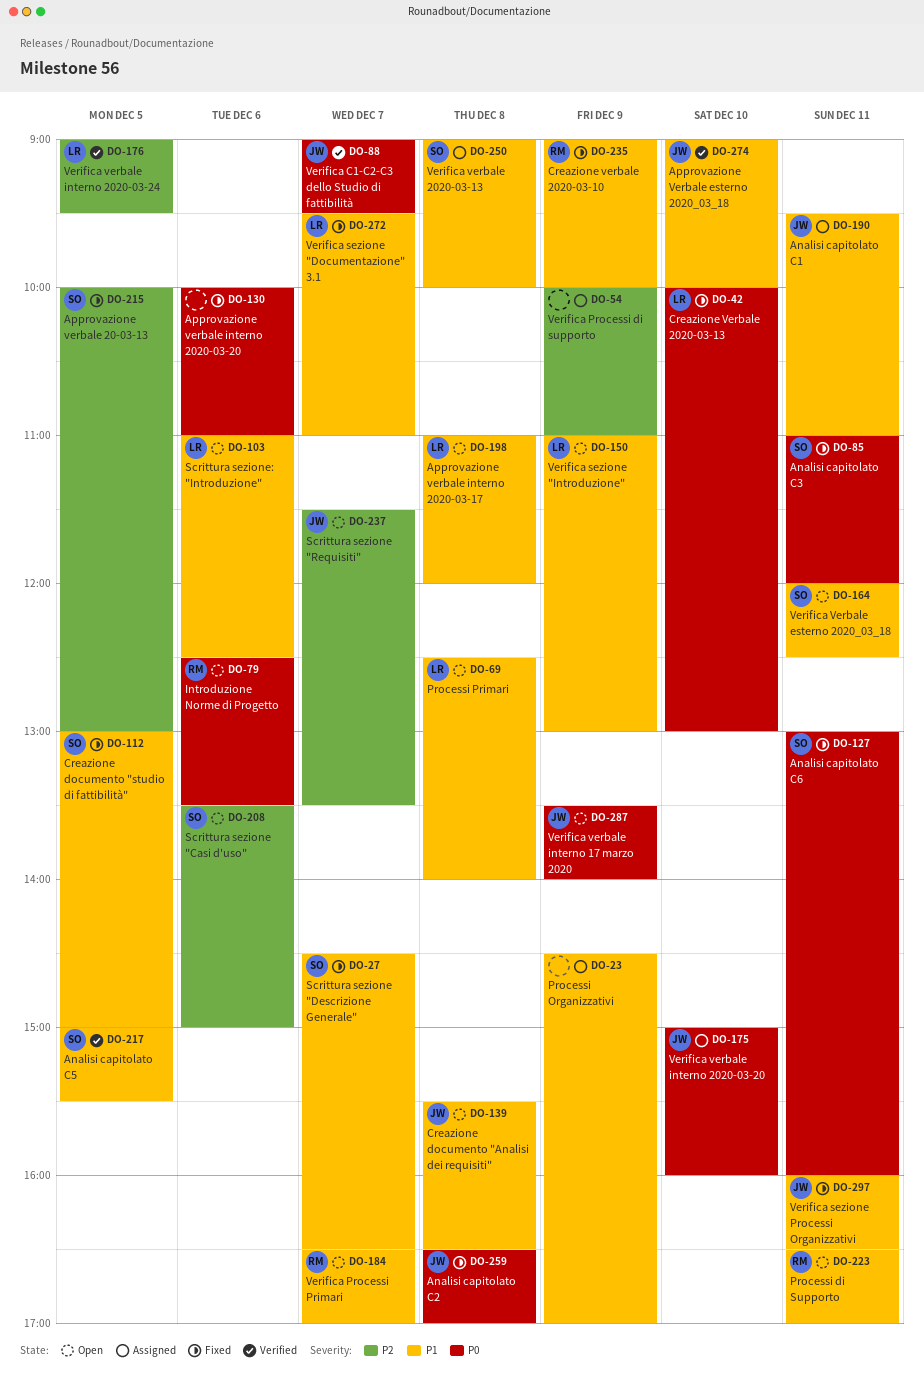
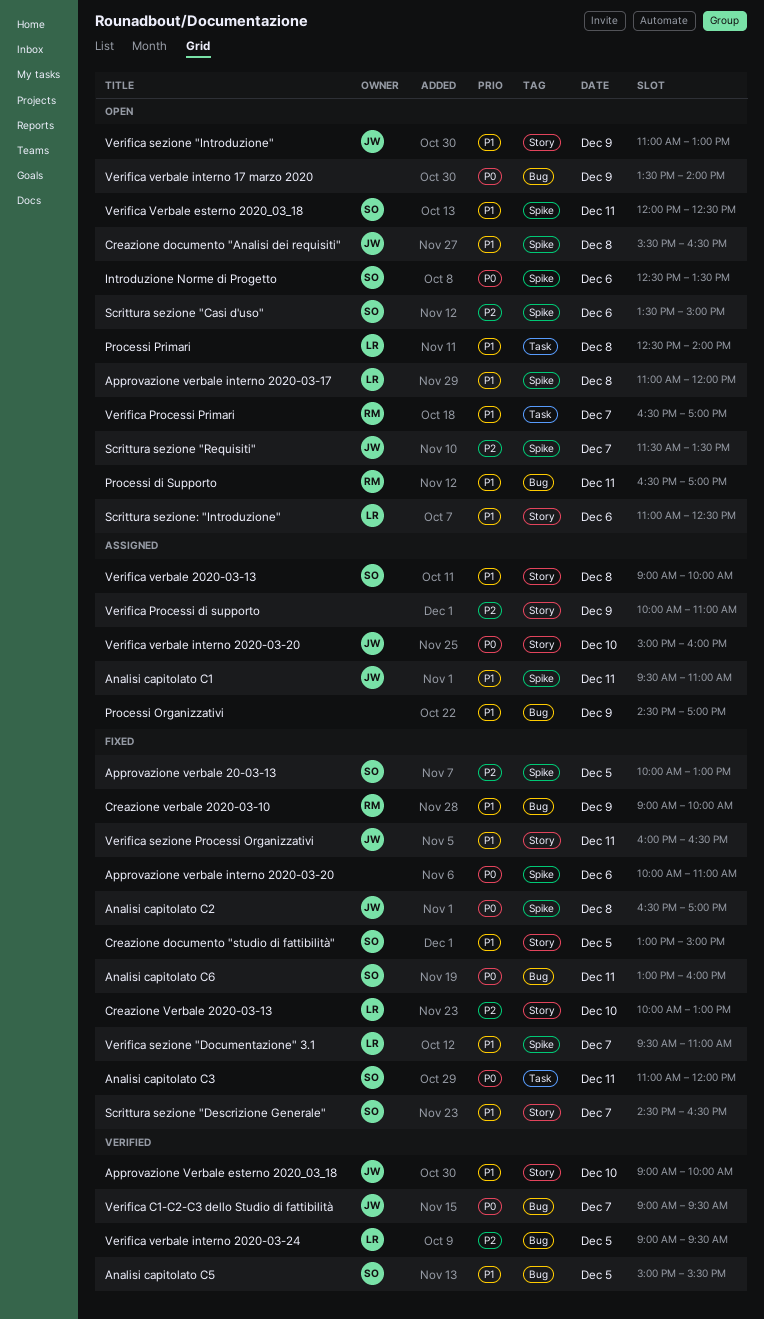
Creazione Verbale 2020-03-13, priority: P0 -> P2
Introduzione Norme di Progetto, owner: RM -> SO
Verifica sezione "Introduzione", owner: LR -> JW
Verifica verbale interno 17 marzo 2020, owner: JW -> none

